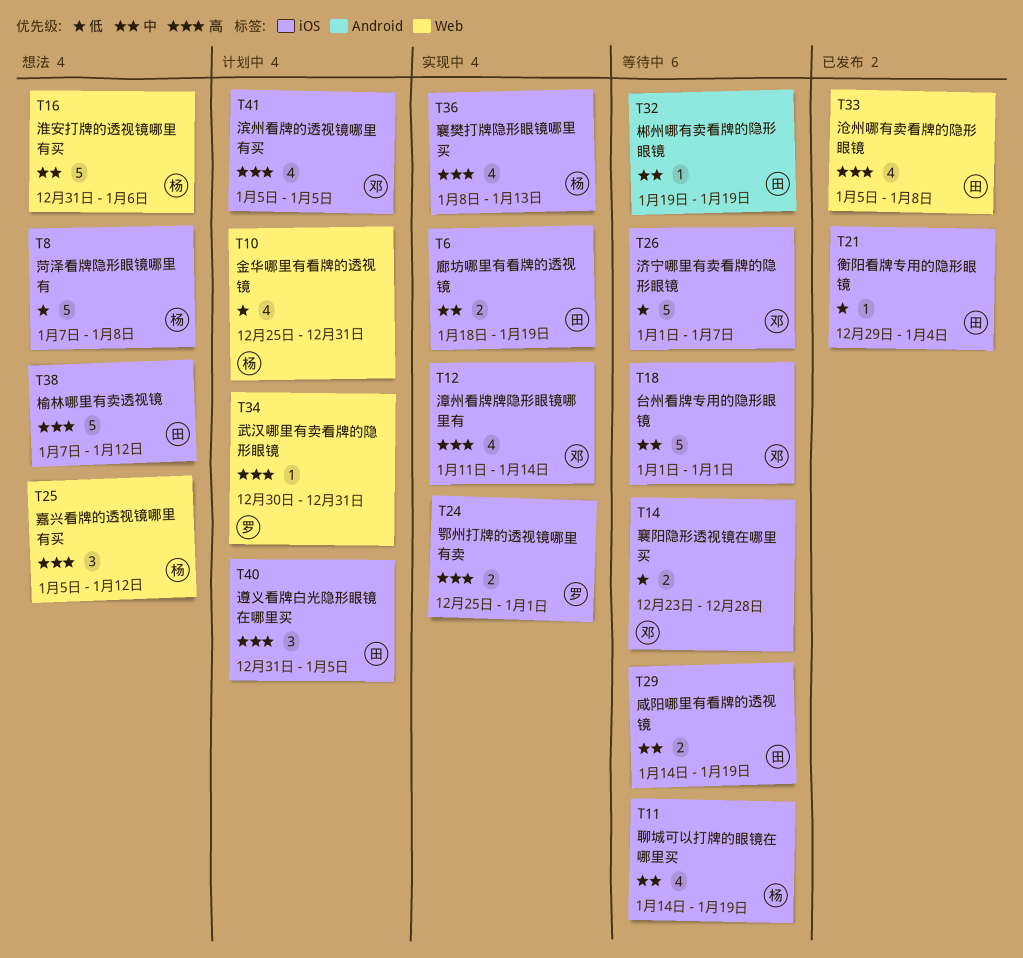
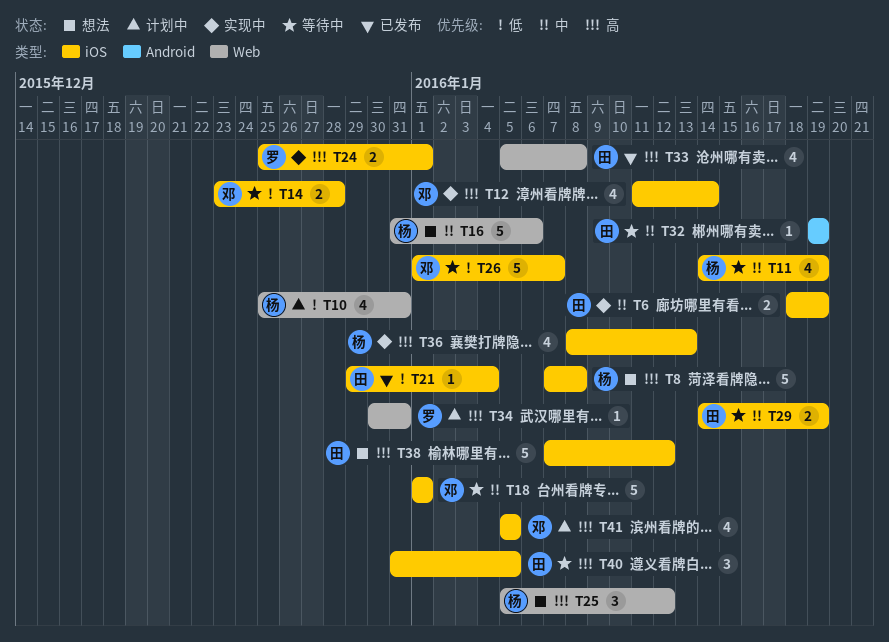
T8, priority: 低 -> 高
T40, status: 计划中 -> 等待中

